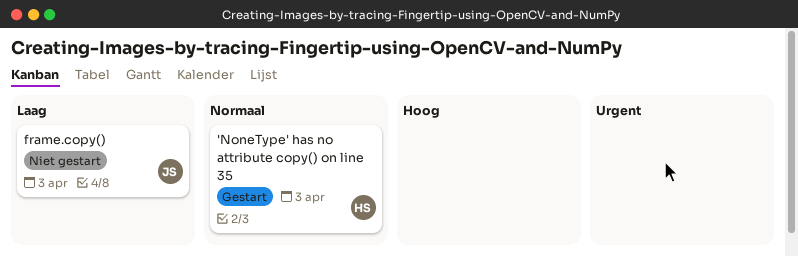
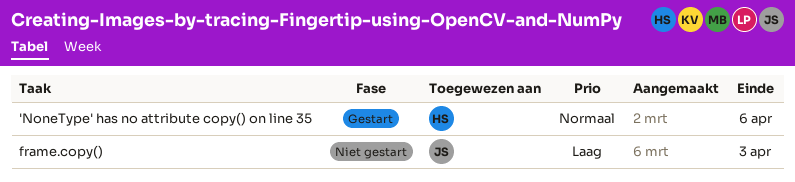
'NoneType' has no attribute copy() on line 35, due: Apr 3 -> Apr 6

